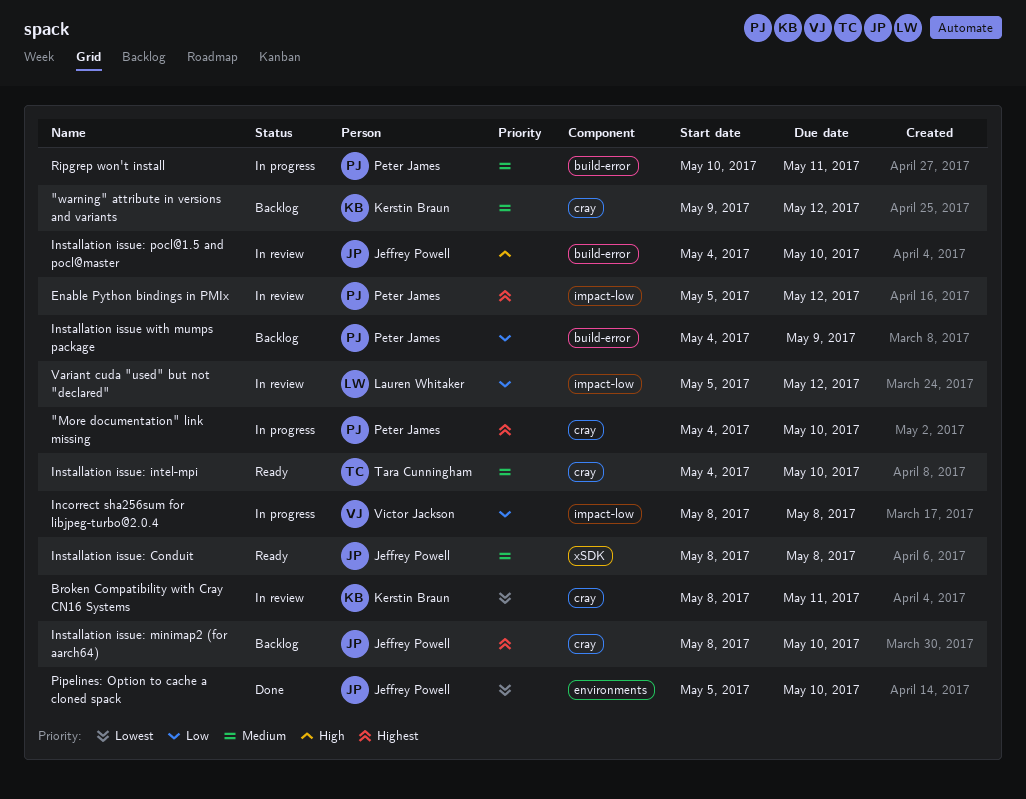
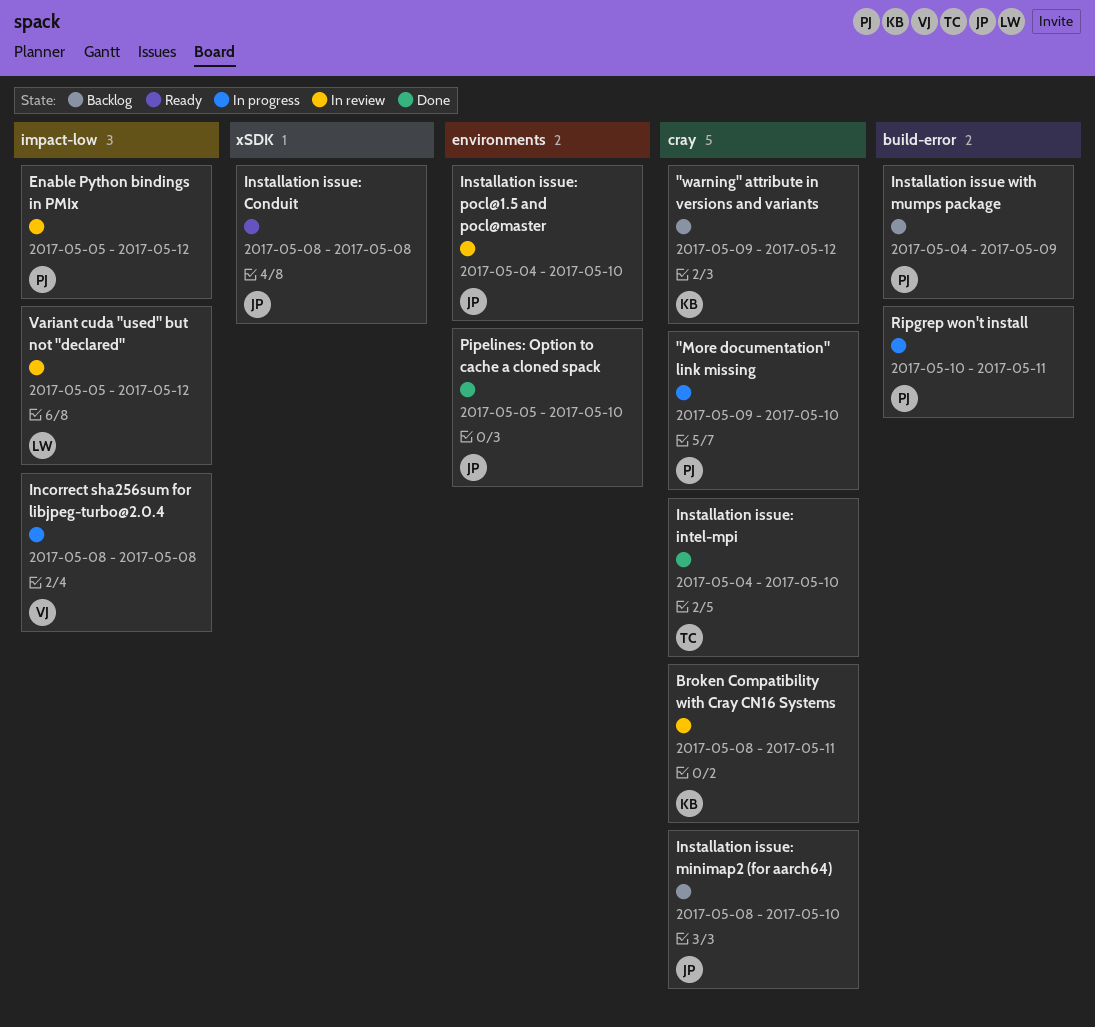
"More documentation" link missing, start: May 4 -> May 9
Installation issue: intel-mpi, status: Ready -> Done
Installation issue: pocl@1.5 and pocl@master, label: build-error -> environments

